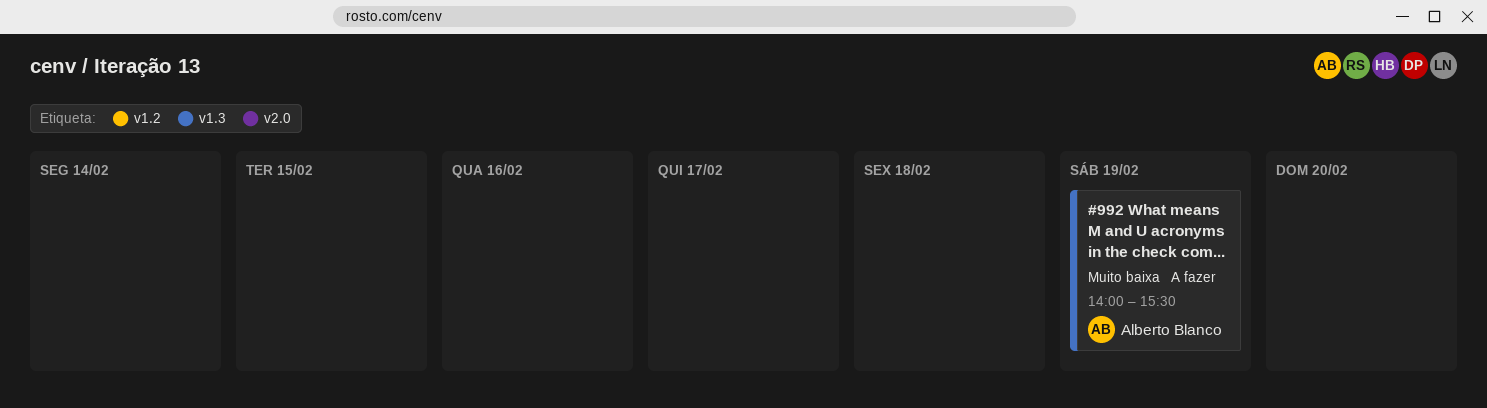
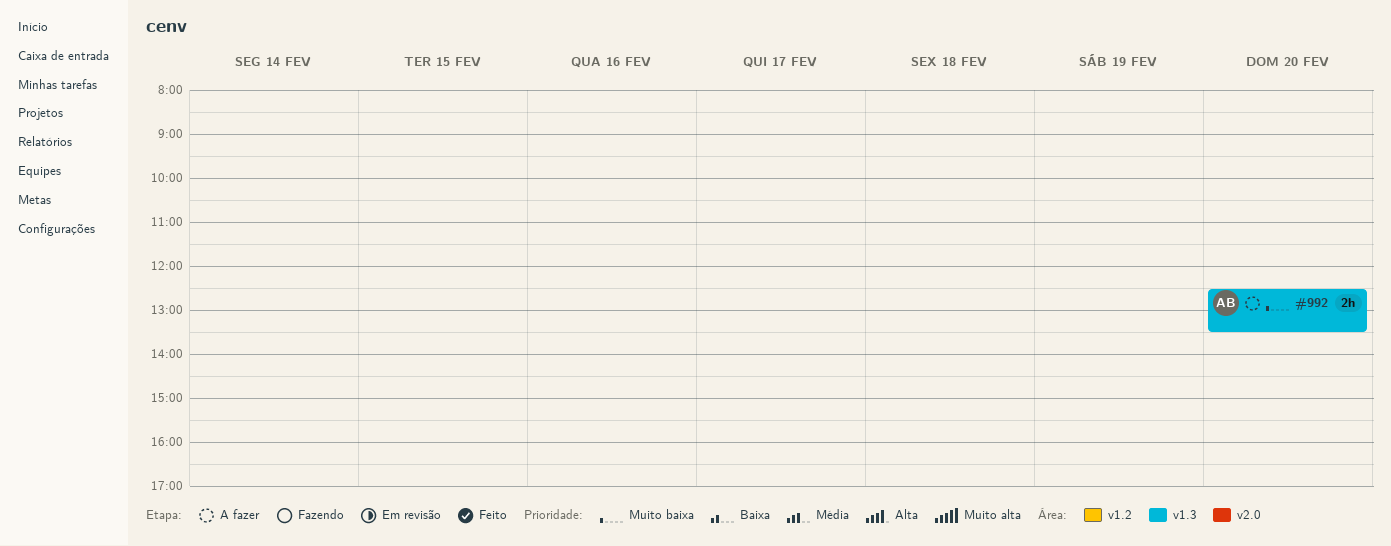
#992, day: Feb 19 -> Feb 20
#992, begins: 14:00 -> 12:30
#992, ends: 15:30 -> 13:30

